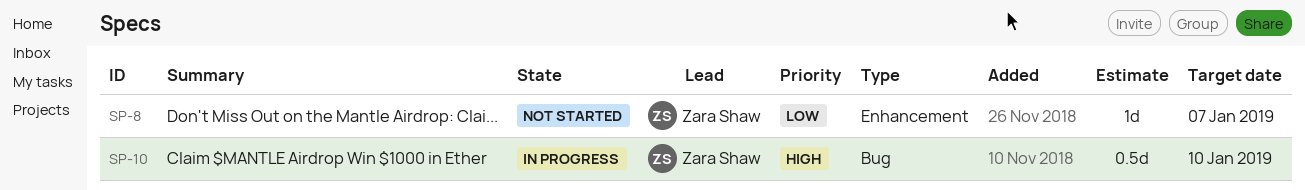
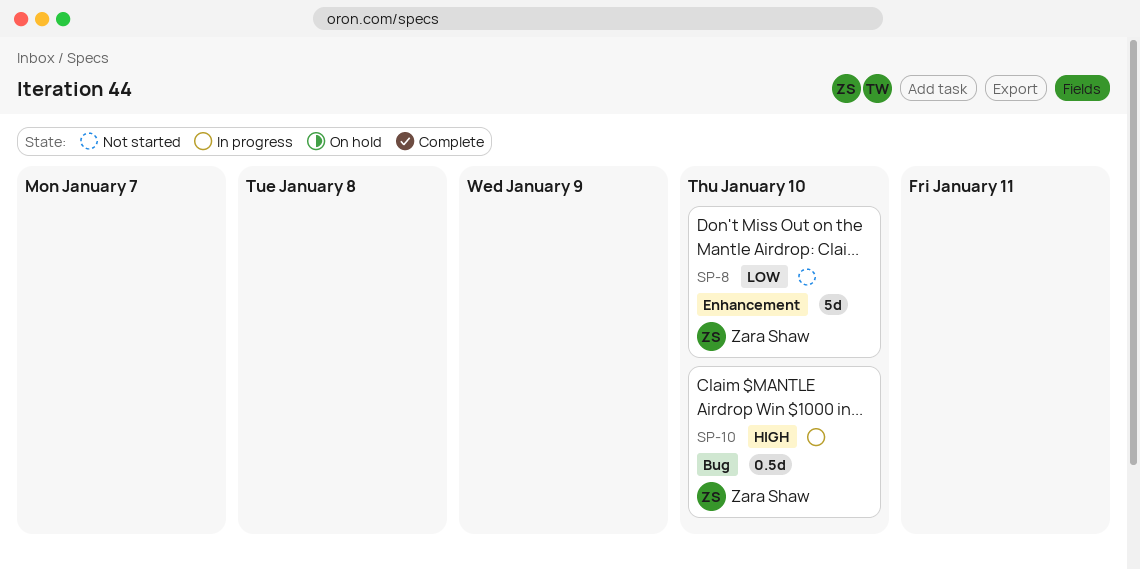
SP-8, estimate: 1d -> 5d
SP-8, due: Jan 7 -> Jan 10

